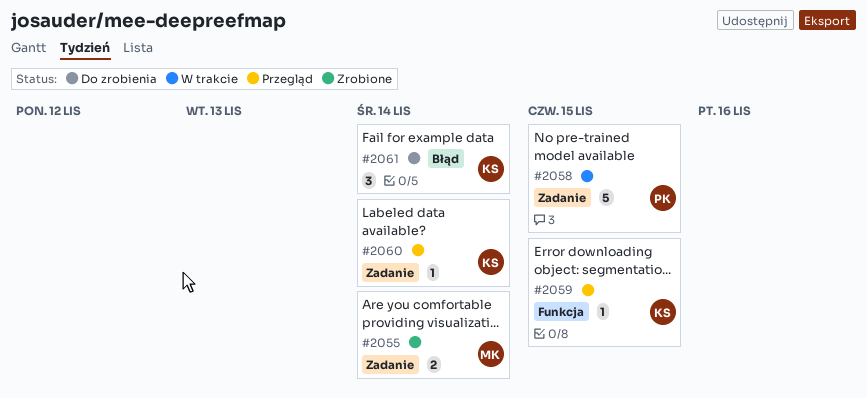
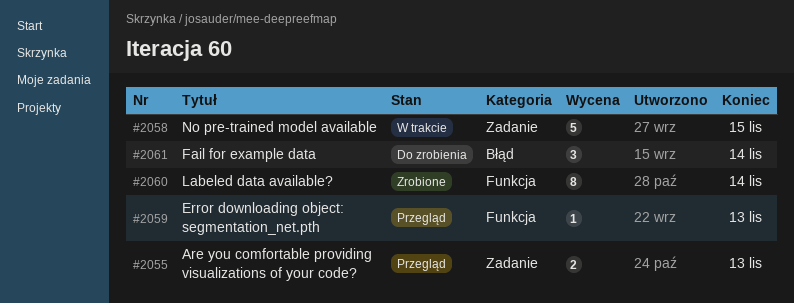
#2055, status: Zrobione -> Przegląd
#2055, due: Nov 14 -> Nov 13
#2059, due: Nov 15 -> Nov 13
#2060, status: Przegląd -> Zrobione
#2060, label: Zadanie -> Funkcja
#2060, estimate: 1 -> 8

